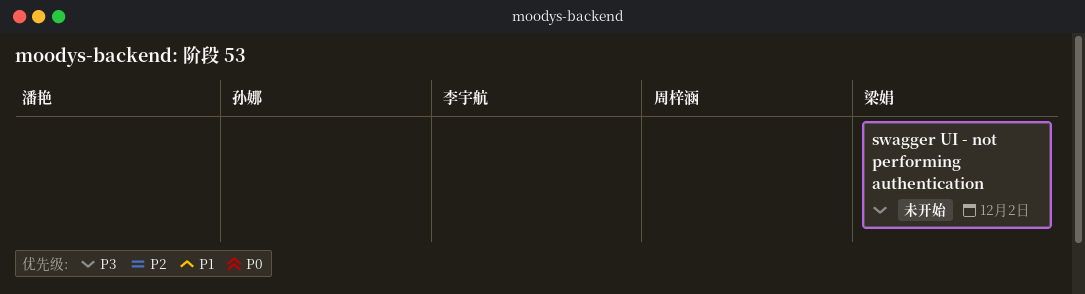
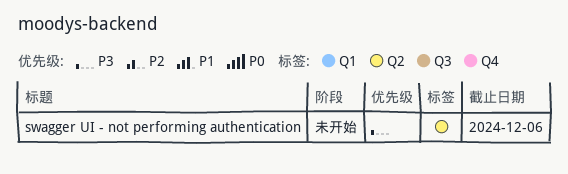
swagger UI - not performing authentication, due: Dec 2 -> Dec 6

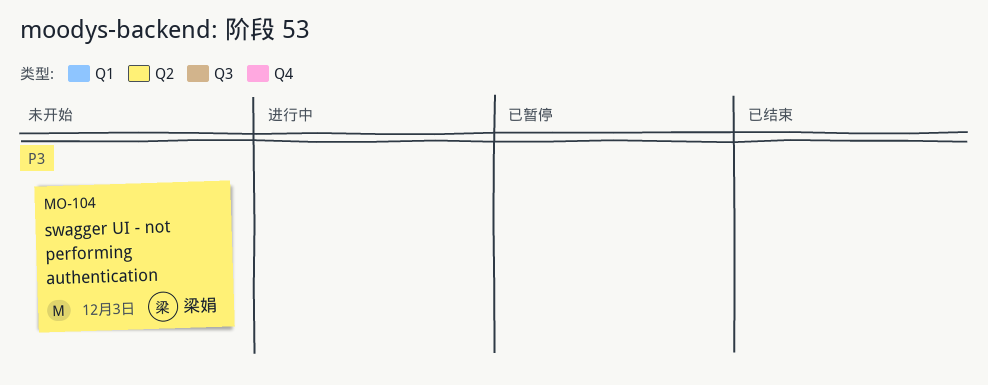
swagger UI - not performing authentication, due: Dec 6 -> Dec 3

